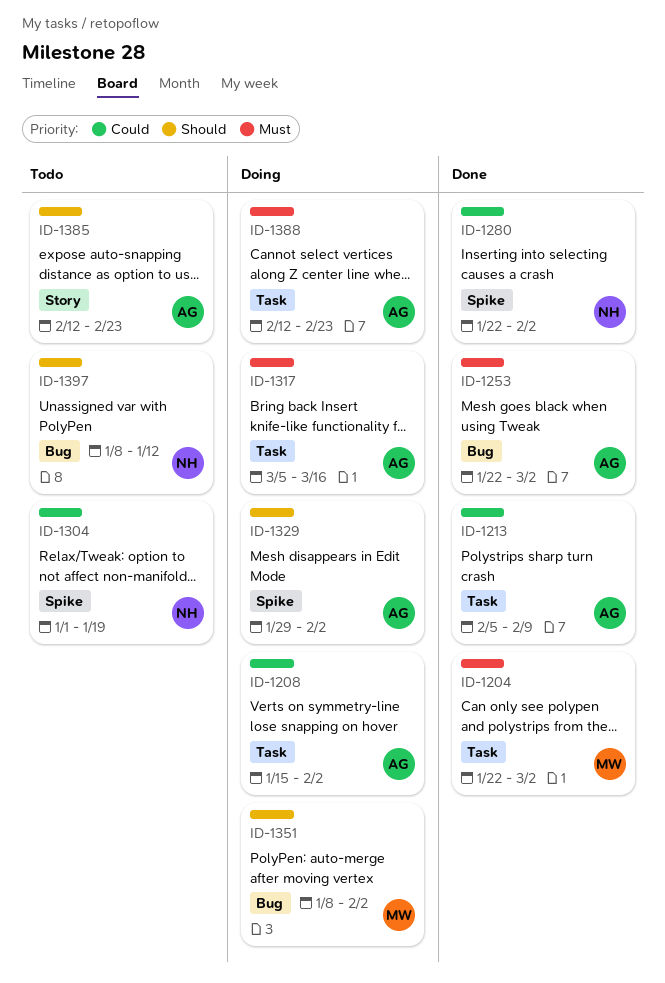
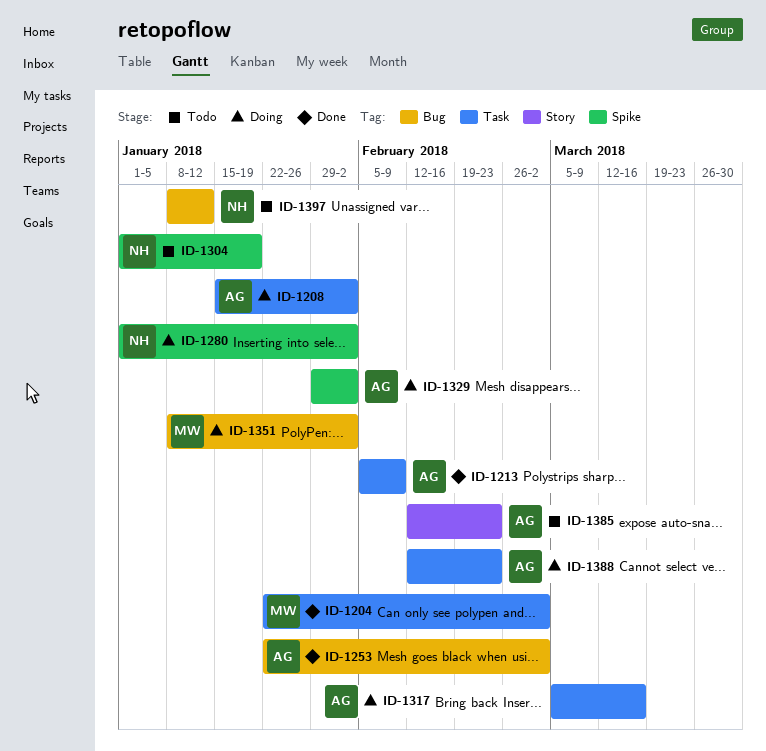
ID-1280, status: Done -> Doing
ID-1280, start: Jan 22 -> Jan 1

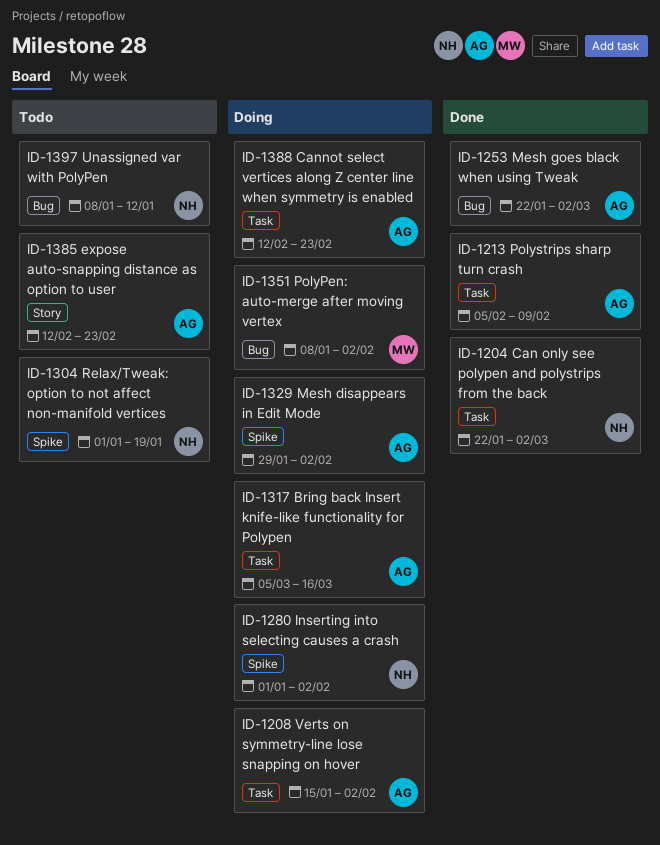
ID-1204, owner: MW -> NH

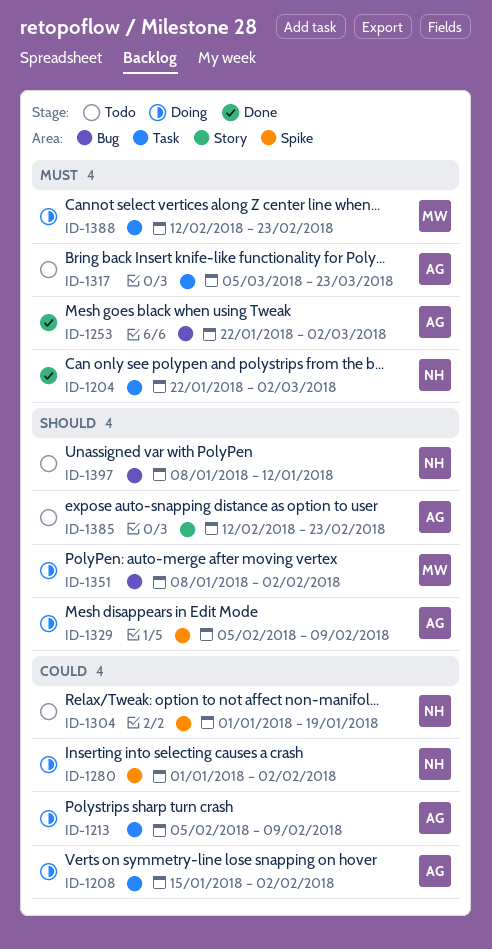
ID-1213, status: Done -> Doing
ID-1317, status: Doing -> Todo
ID-1317, due: Mar 16 -> Mar 23
ID-1329, start: Jan 29 -> Feb 5
ID-1329, due: Feb 2 -> Feb 9
ID-1388, owner: AG -> MW

